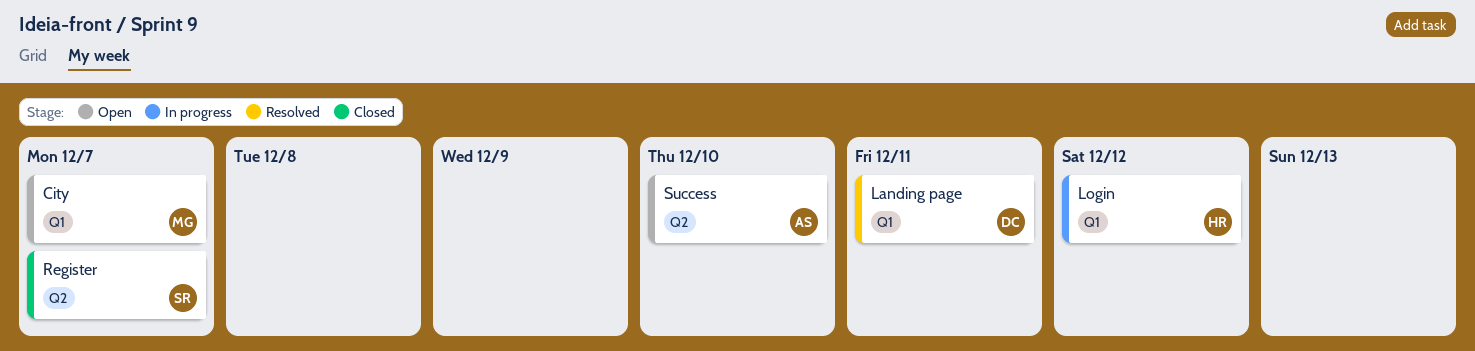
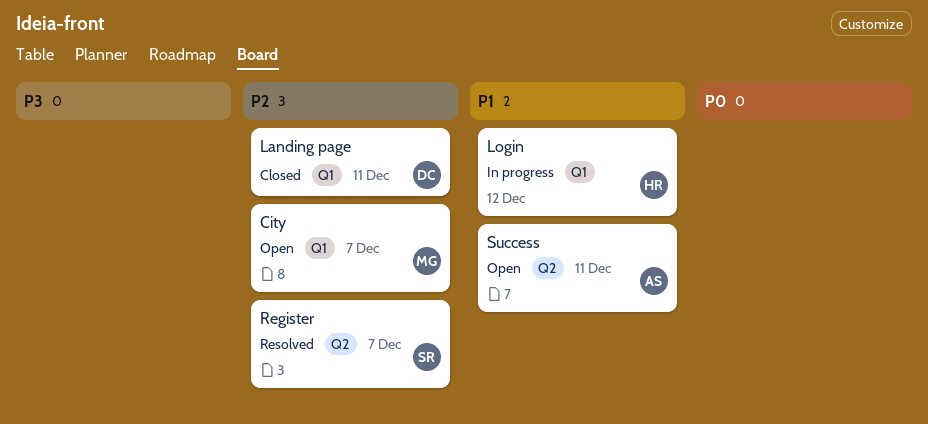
Landing page, status: Resolved -> Closed
Register, status: Closed -> Resolved
Success, due: Dec 10 -> Dec 11

